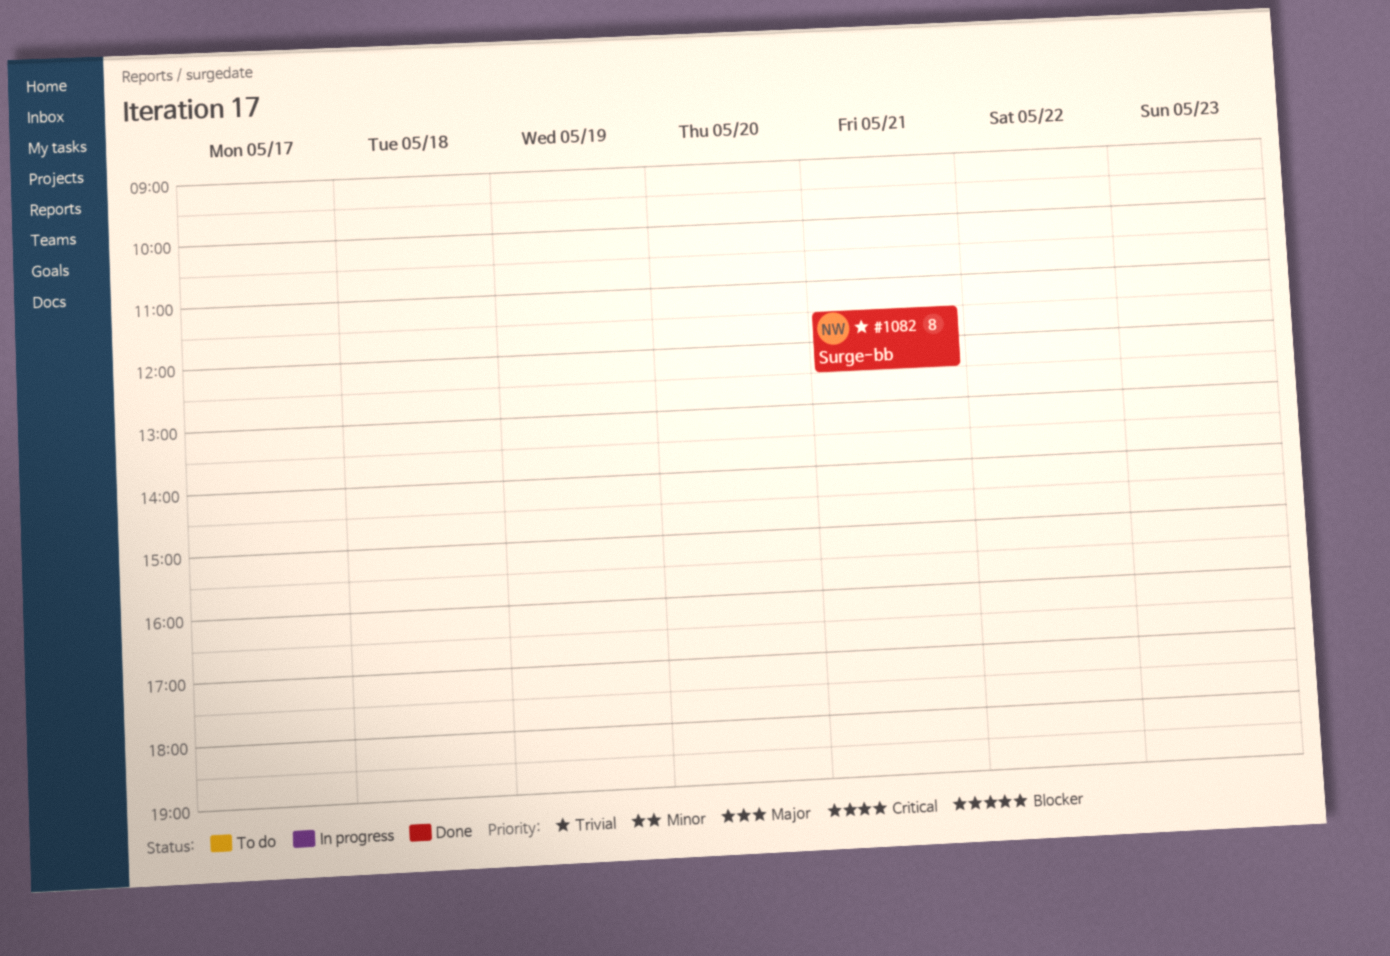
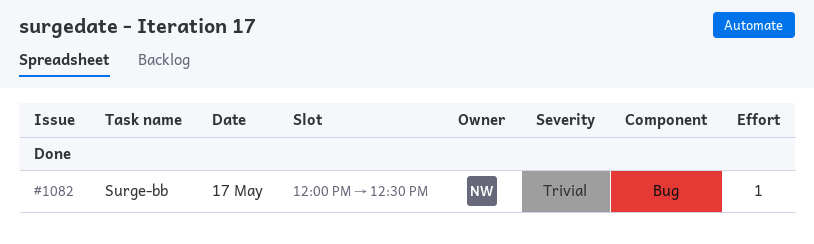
#1082, estimate: 8 -> 1
#1082, day: May 21 -> May 17
#1082, begins: 11:30 -> 12:00

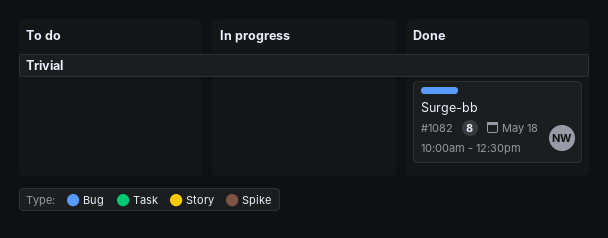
#1082, estimate: 1 -> 8
#1082, day: May 17 -> May 18
#1082, begins: 12:00 -> 10:00

